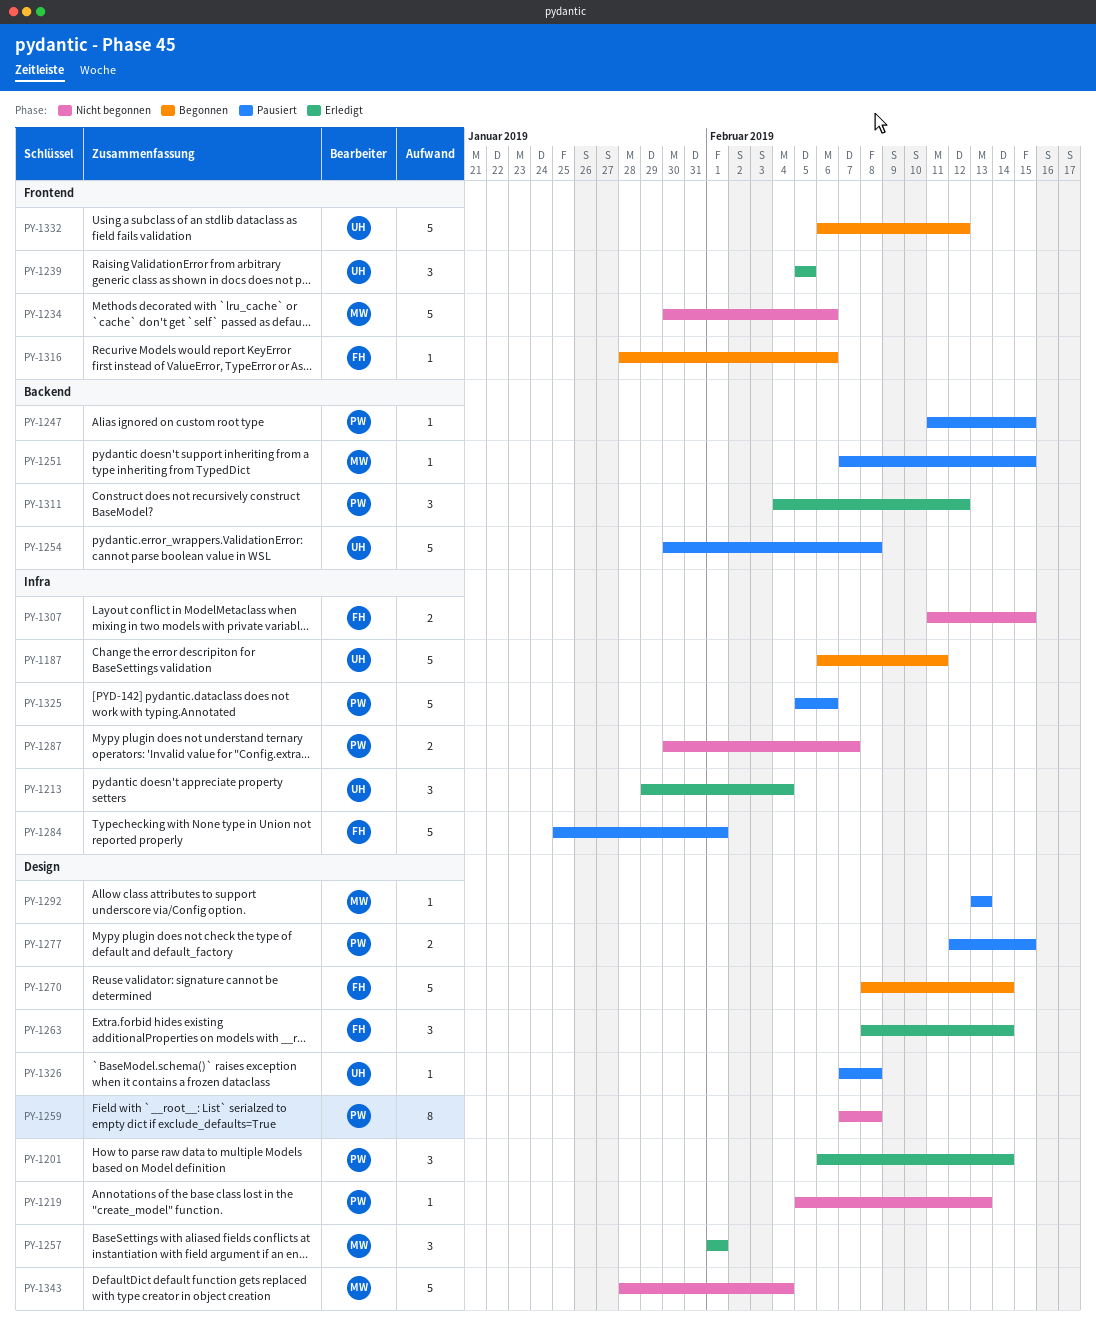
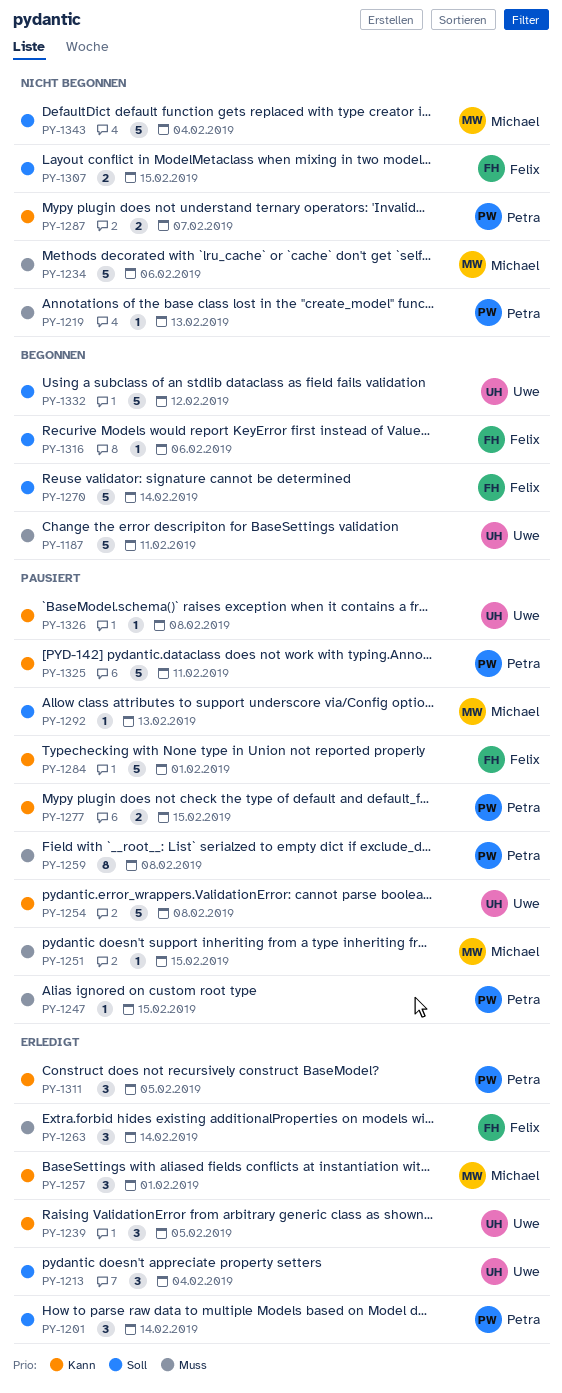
PY-1259, status: Nicht begonnen -> Pausiert
PY-1311, due: Feb 12 -> Feb 5
PY-1325, due: Feb 6 -> Feb 11

